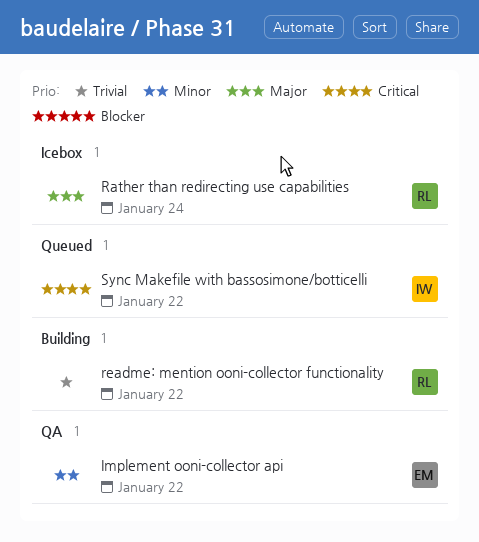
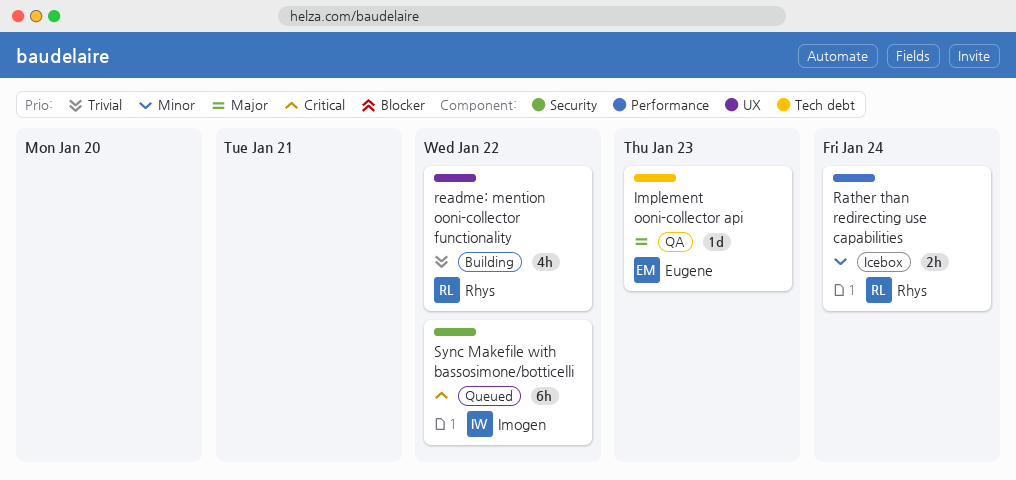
Implement ooni-collector api, priority: Minor -> Major
Implement ooni-collector api, due: Jan 22 -> Jan 23
Rather than redirecting use capabilities, priority: Major -> Minor

